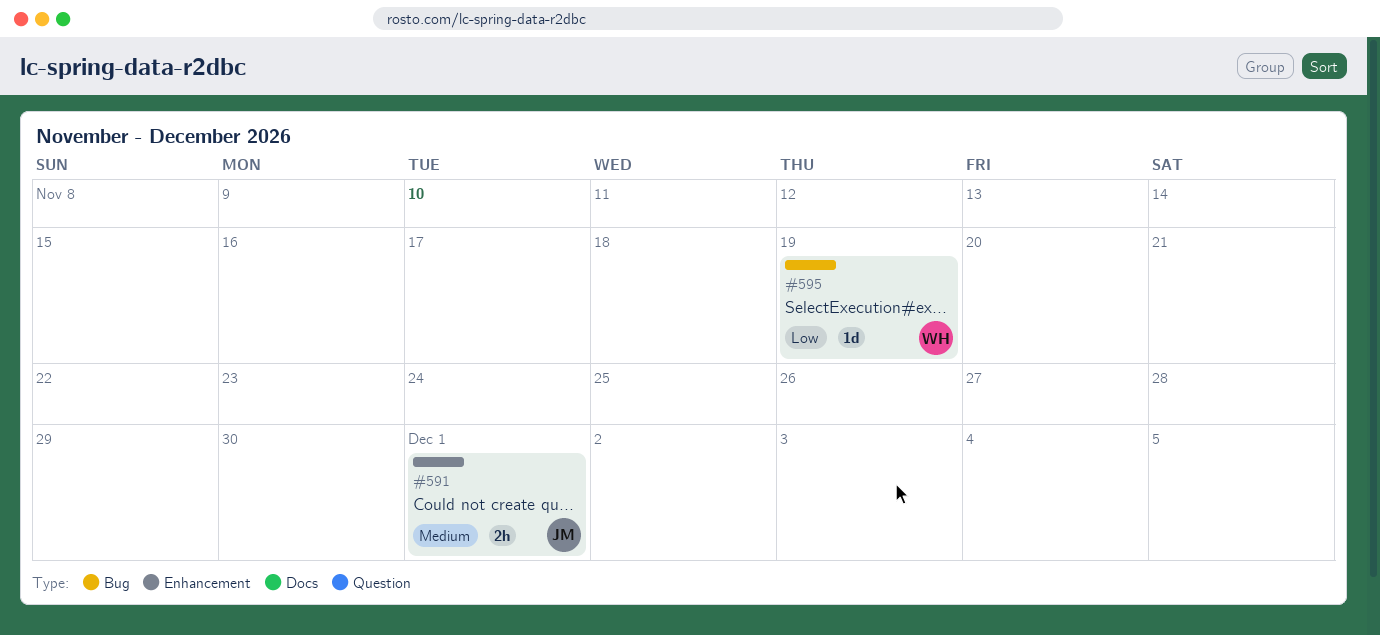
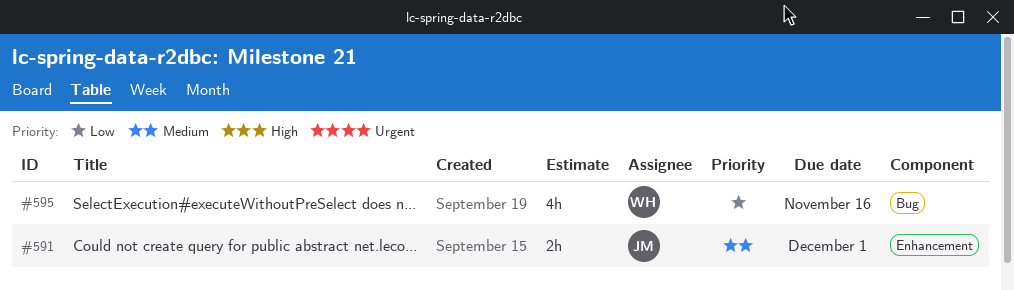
#595, estimate: 1d -> 4h
#595, due: Nov 19 -> Nov 16

